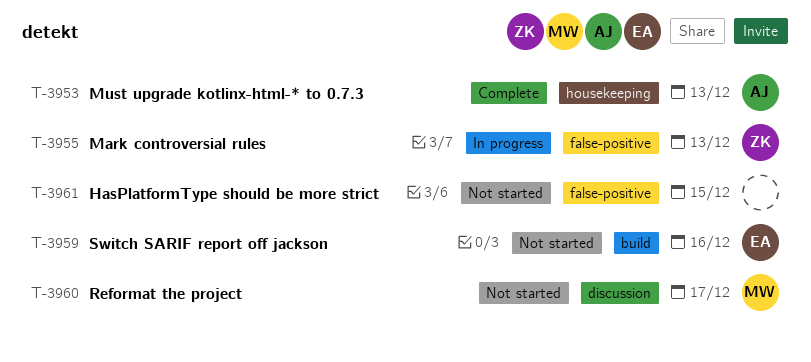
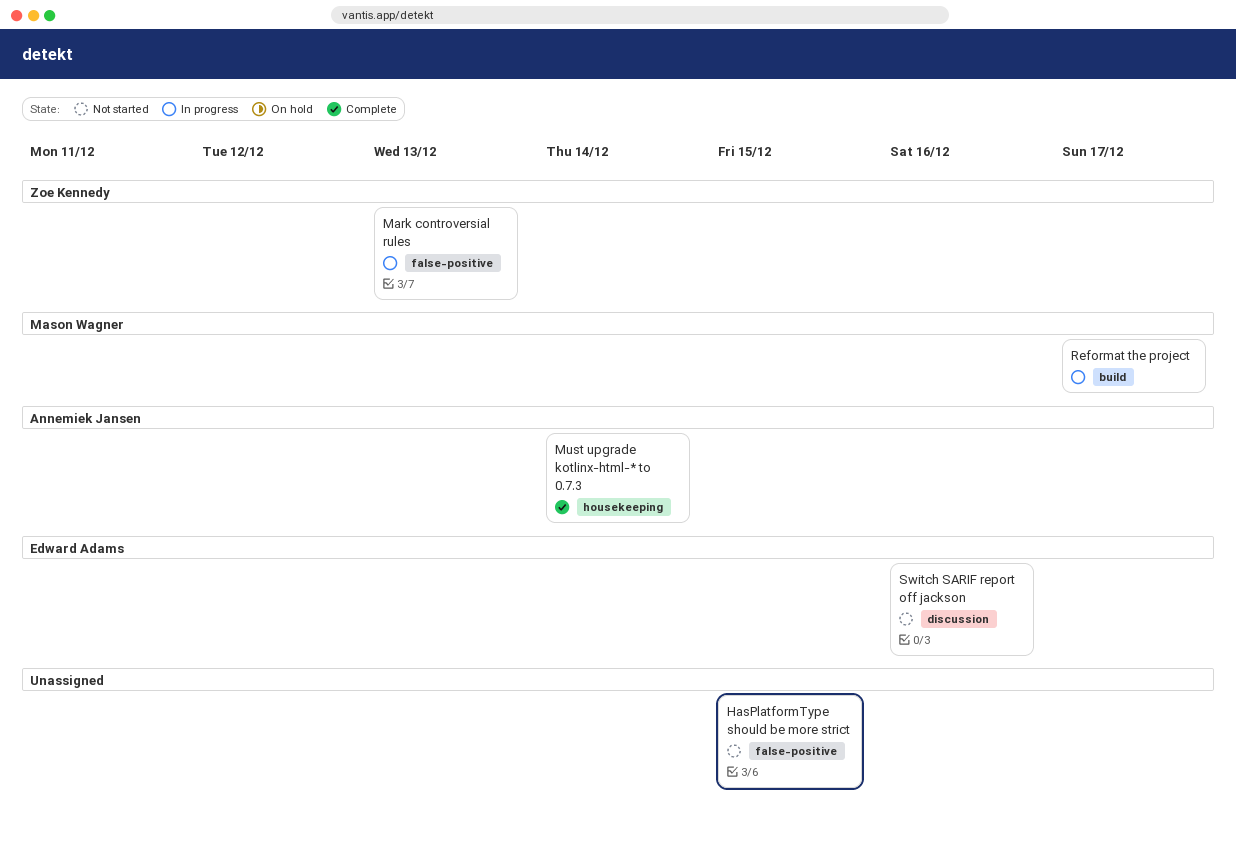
Must upgrade kotlinx-html-* to 0.7.3, due: Dec 13 -> Dec 14
Reformat the project, status: Not started -> In progress
Reformat the project, label: discussion -> build
Switch SARIF report off jackson, label: build -> discussion

